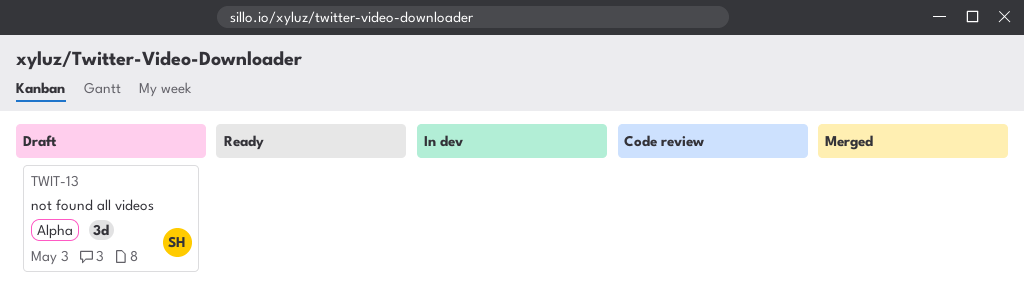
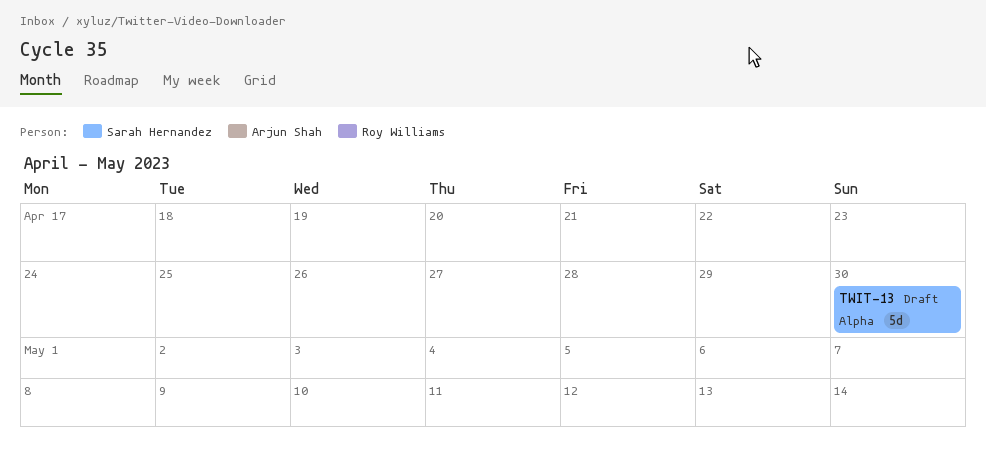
TWIT-13, estimate: 3d -> 5d
TWIT-13, due: May 3 -> Apr 30

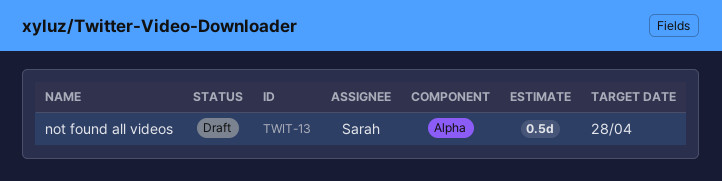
TWIT-13, estimate: 5d -> 0.5d
TWIT-13, due: Apr 30 -> Apr 28

